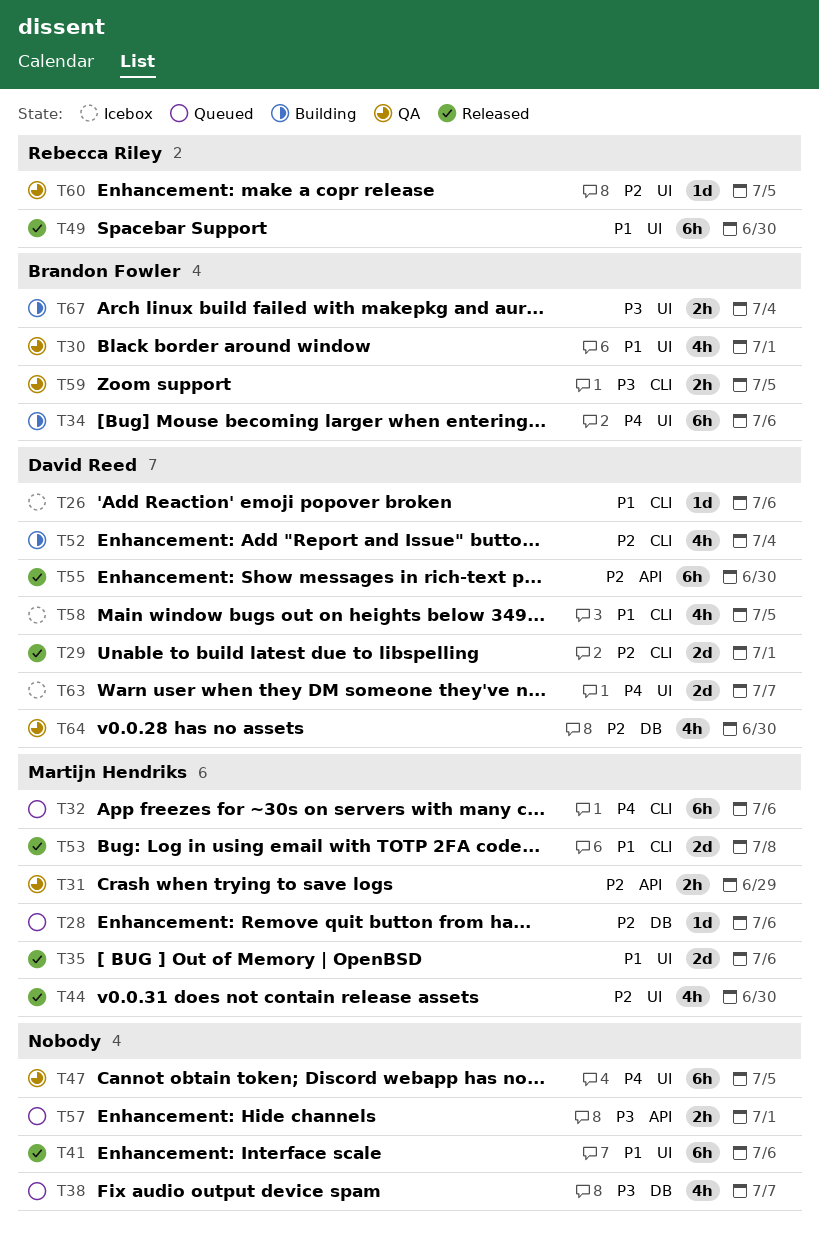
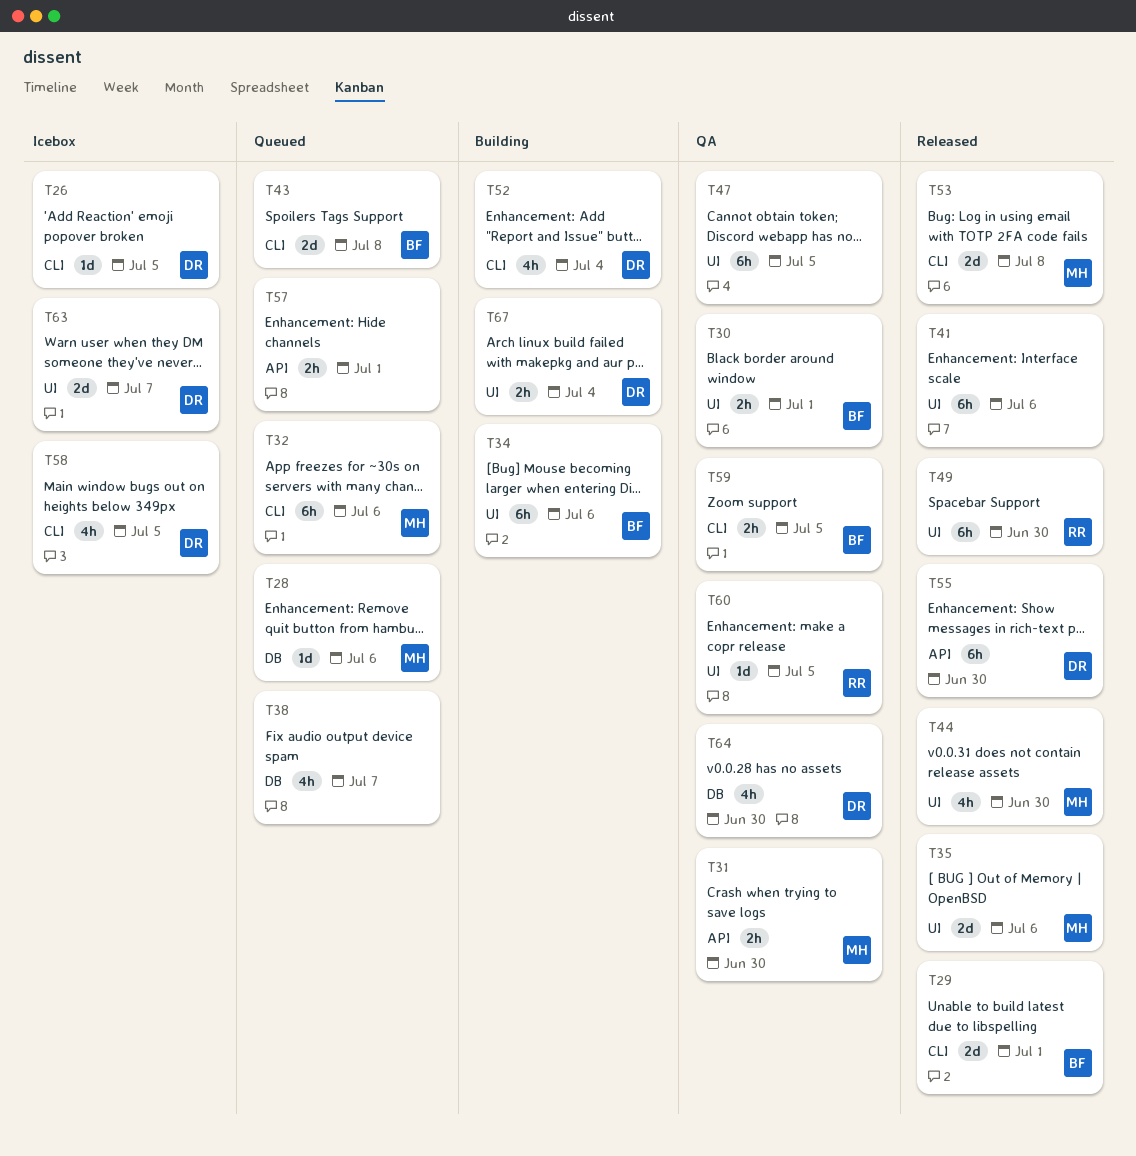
T26, due: Jul 6 -> Jul 5
T29, owner: David Reed -> Brandon Fowler
T30, estimate: 4h -> 2h
T31, due: Jun 29 -> Jun 30
T43: none -> present
T67, owner: Brandon Fowler -> David Reed

